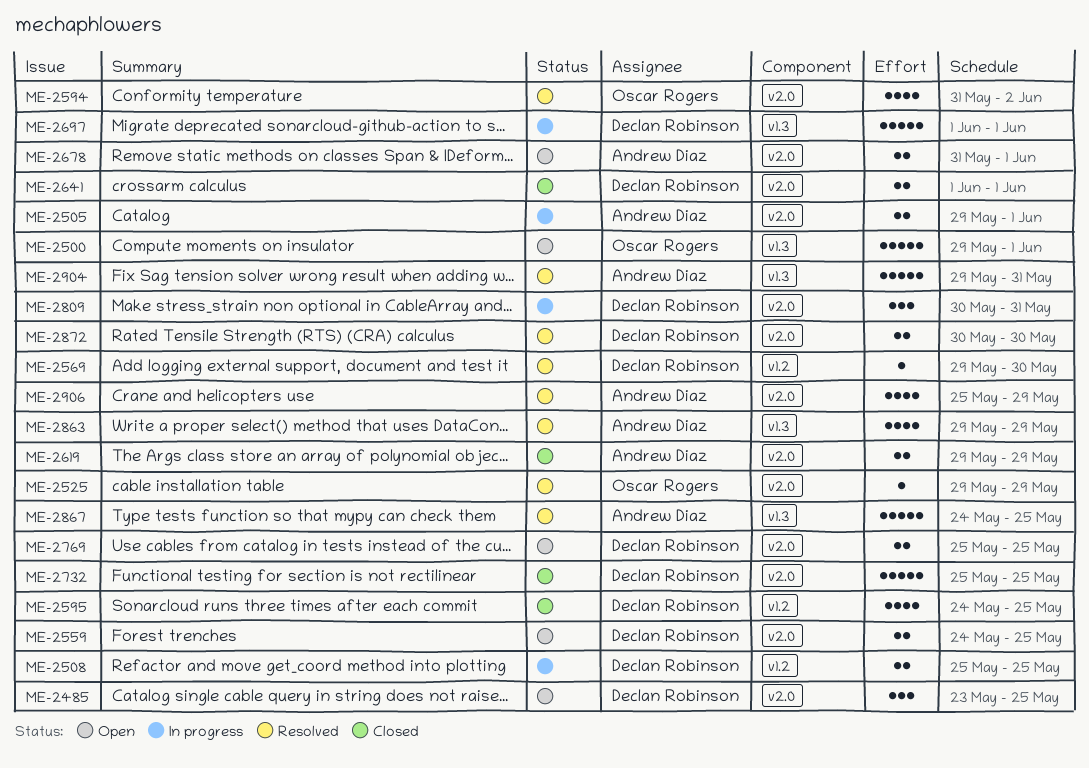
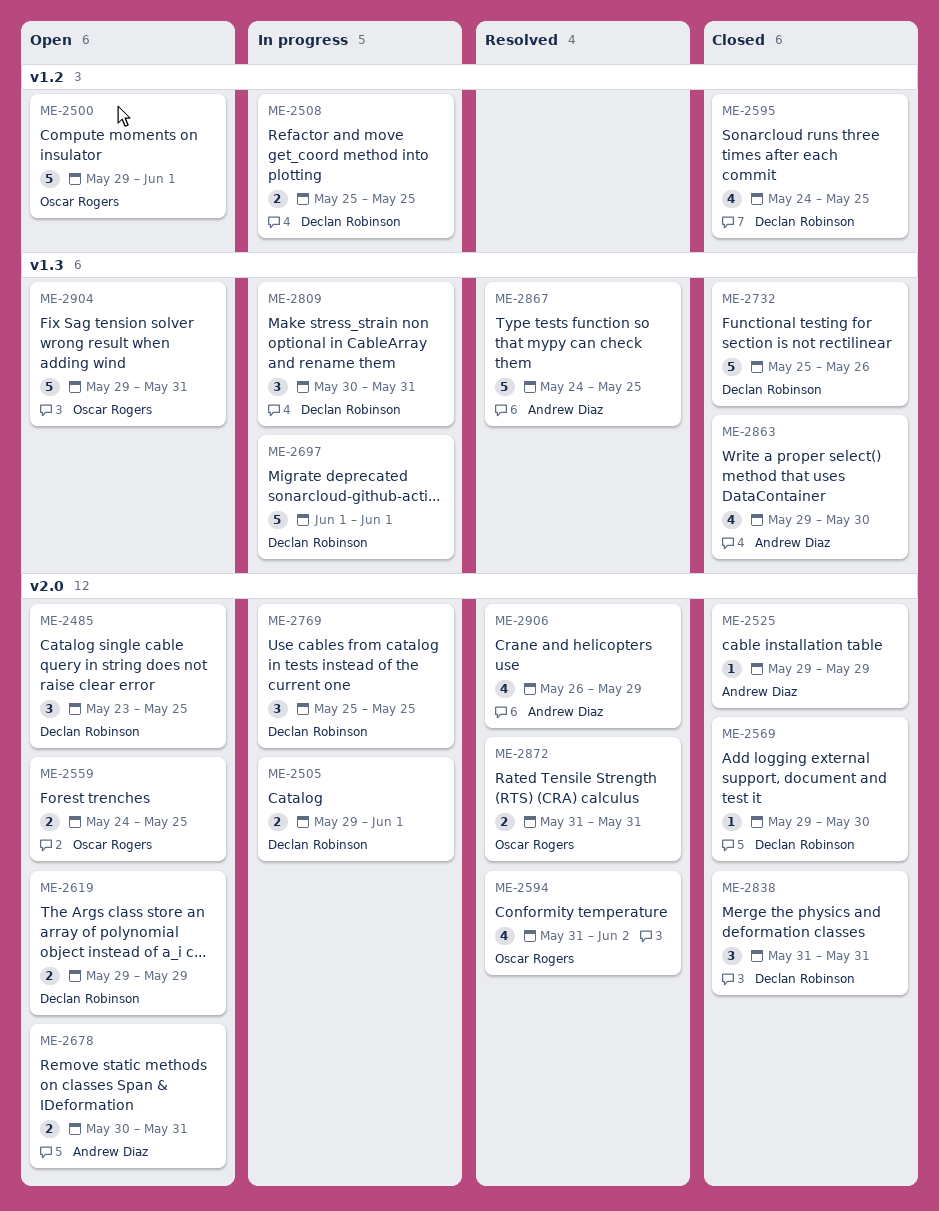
ME-2500, label: v1.3 -> v1.2
ME-2505, owner: Andrew Diaz -> Declan Robinson
ME-2525, status: Resolved -> Closed
ME-2525, owner: Oscar Rogers -> Andrew Diaz
ME-2559, owner: Declan Robinson -> Oscar Rogers
ME-2569, status: Resolved -> Closed
ME-2569, label: v1.2 -> v2.0
ME-2619, status: Closed -> Open
ME-2619, owner: Andrew Diaz -> Declan Robinson
ME-2641: present -> none
ME-2678, start: May 31 -> May 30
ME-2678, due: Jun 1 -> May 31
ME-2732, label: v2.0 -> v1.3
ME-2732, due: May 25 -> May 26
ME-2769, status: Open -> In progress
ME-2769, estimate: 2 -> 3
ME-2809, label: v2.0 -> v1.3
ME-2838: none -> present
ME-2863, status: Resolved -> Closed
ME-2863, due: May 29 -> May 30
ME-2872, owner: Declan Robinson -> Oscar Rogers
ME-2872, start: May 30 -> May 31
ME-2872, due: May 30 -> May 31
ME-2904, status: Resolved -> Open
ME-2904, owner: Andrew Diaz -> Oscar Rogers
ME-2906, start: May 25 -> May 26

